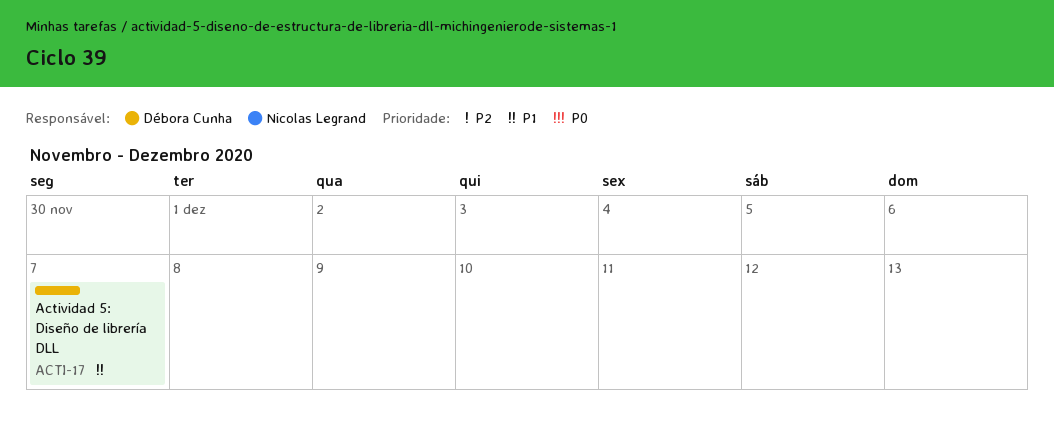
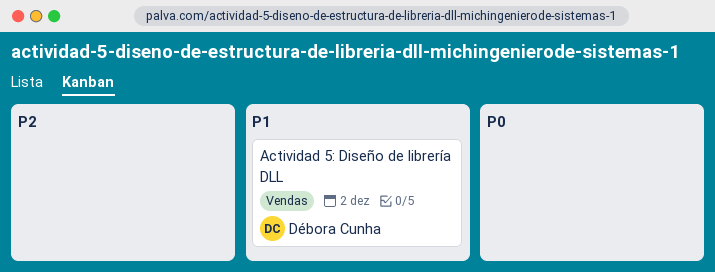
Actividad 5: Diseño de librería DLL, due: Dec 7 -> Dec 2

